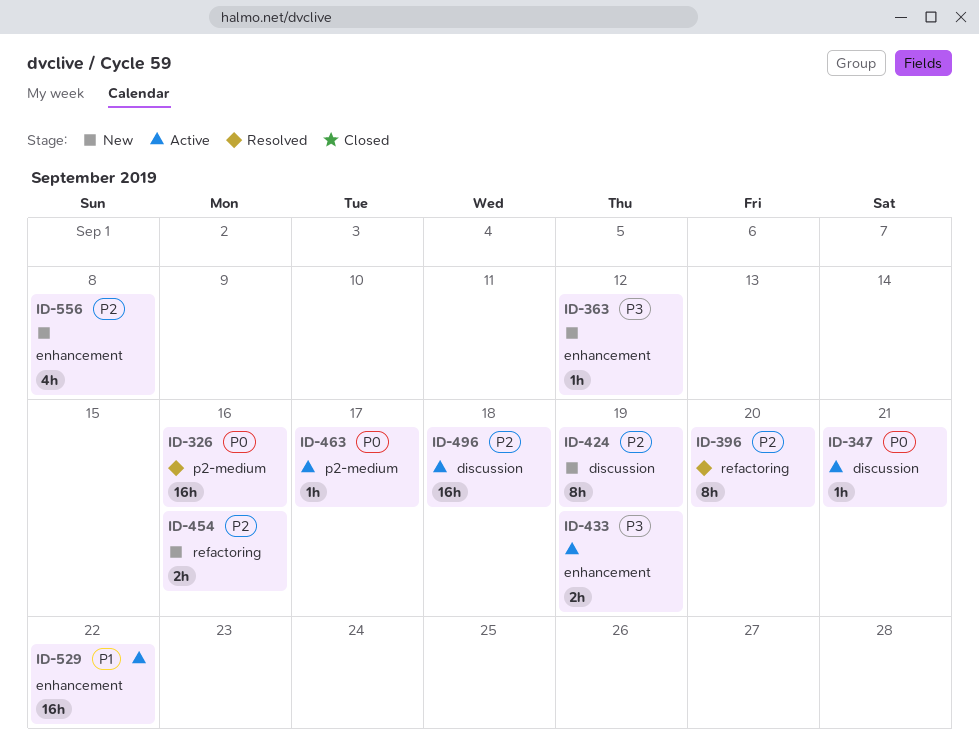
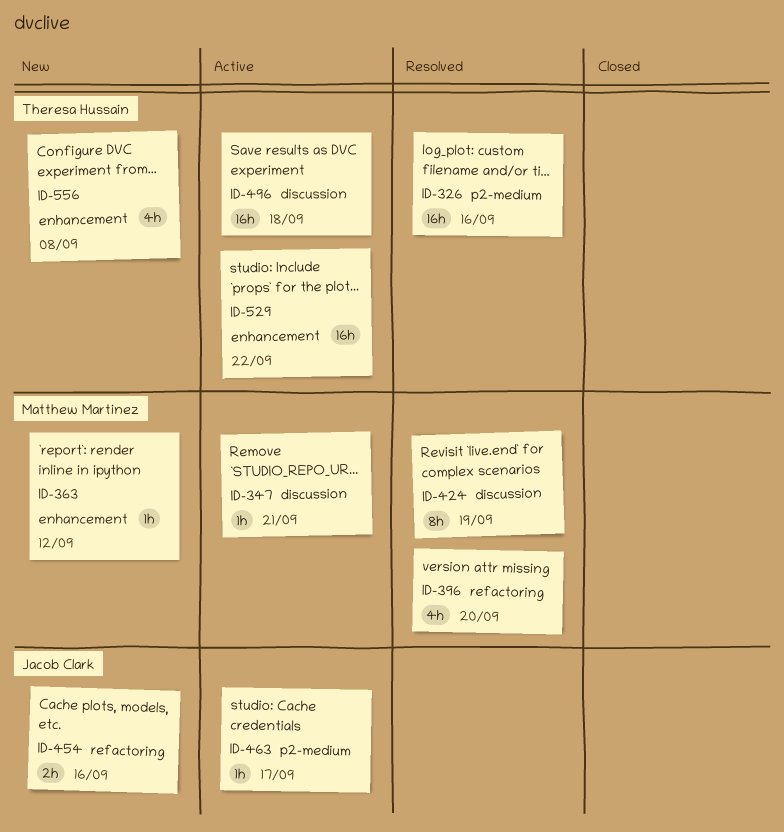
ID-396, estimate: 8h -> 4h
ID-424, status: New -> Resolved
ID-433: present -> none

